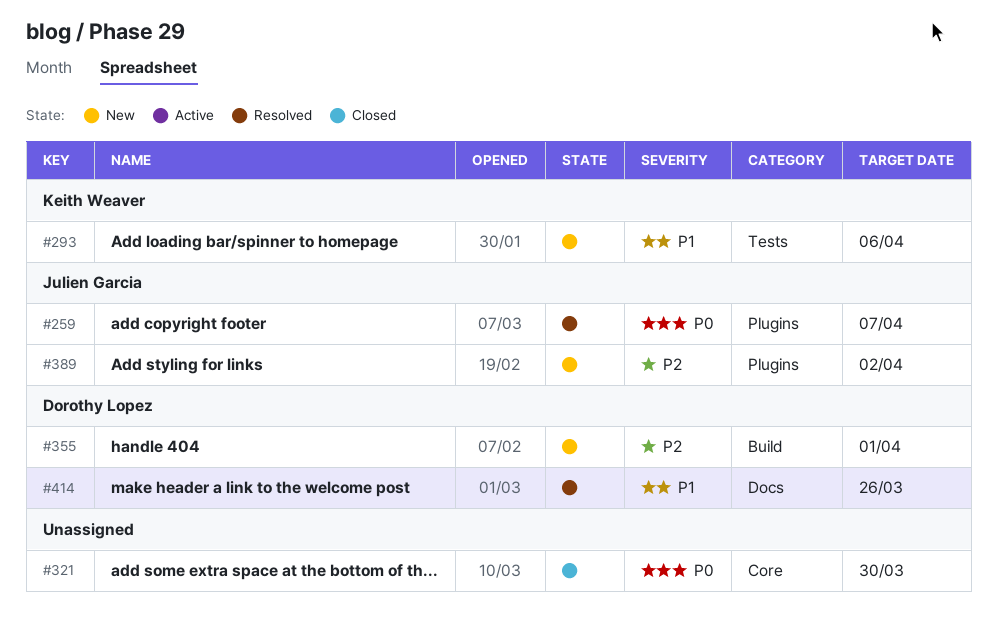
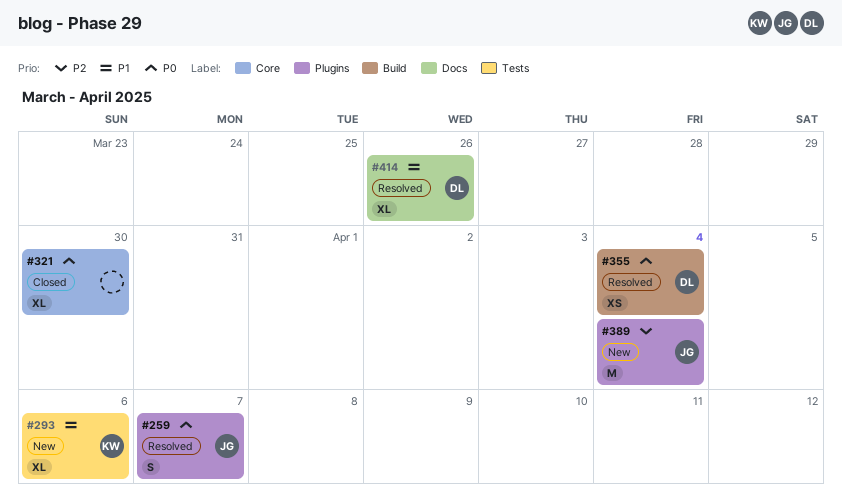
#355, status: New -> Resolved
#355, priority: P2 -> P0
#355, due: Apr 1 -> Apr 4
#389, due: Apr 2 -> Apr 4

